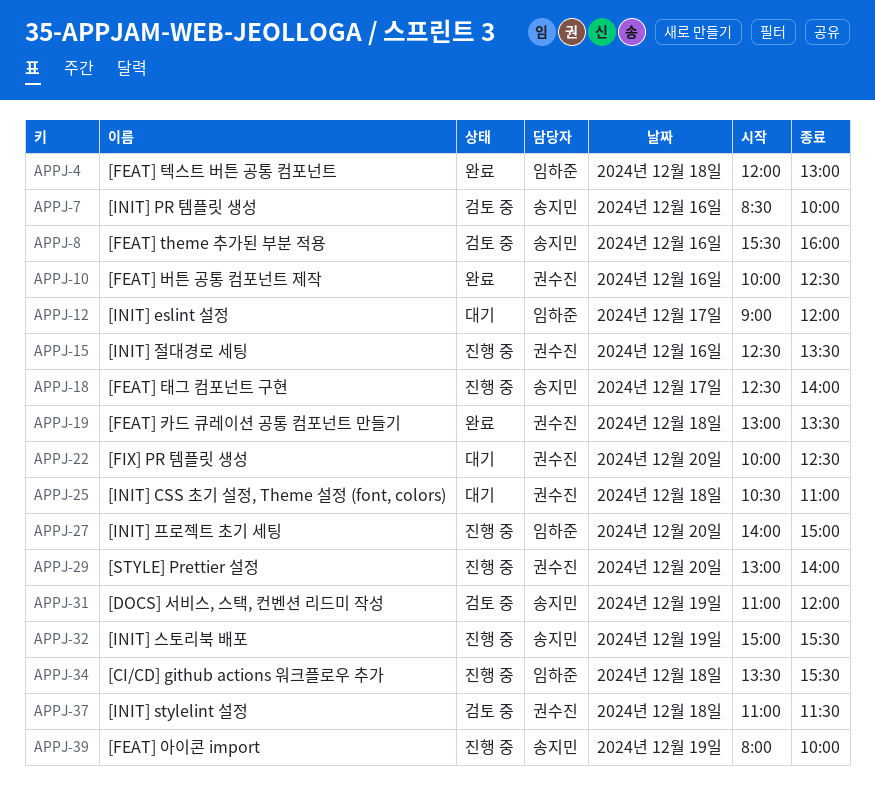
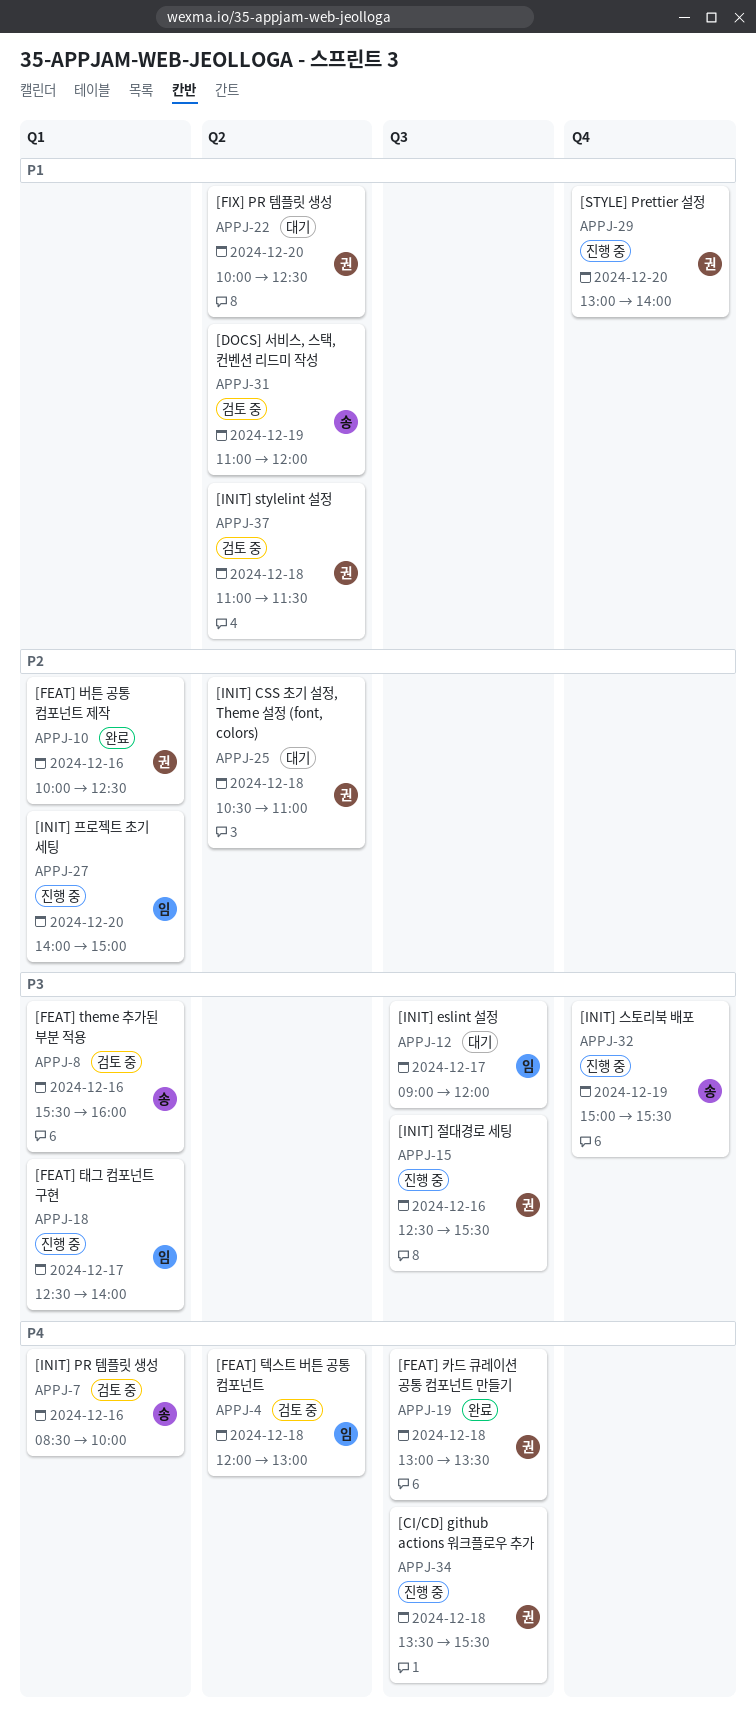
APPJ-4, status: 완료 -> 검토 중
APPJ-15, ends: 13:30 -> 15:30
APPJ-18, owner: 송지민 -> 임하준
APPJ-34, owner: 임하준 -> 권수진
APPJ-39: present -> none

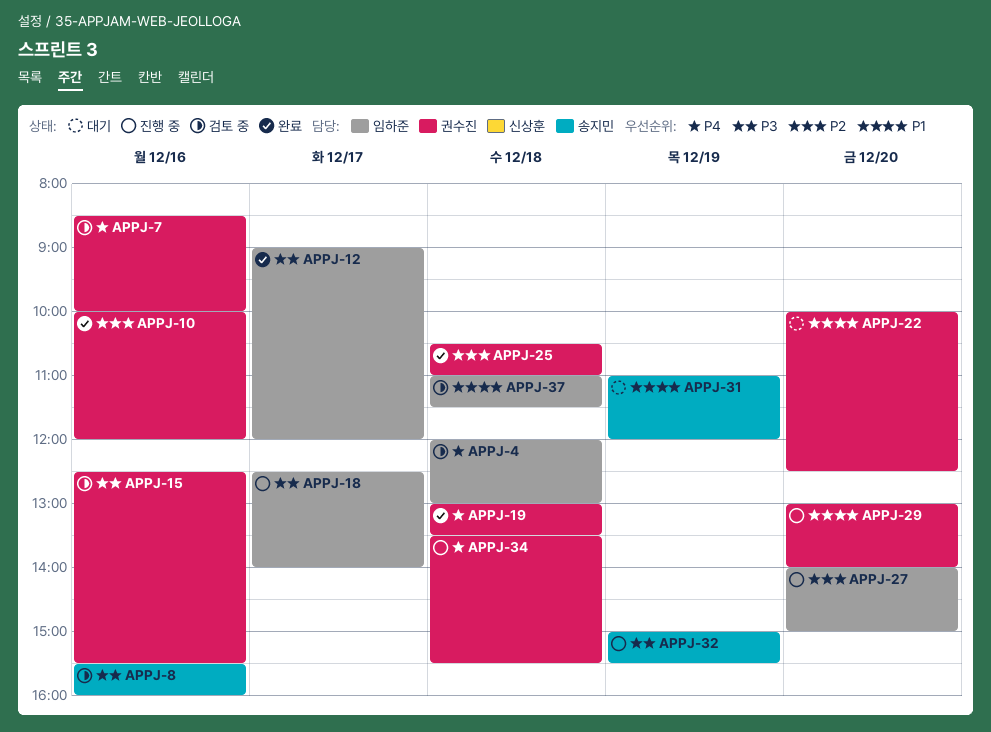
APPJ-7, owner: 송지민 -> 권수진
APPJ-10, ends: 12:30 -> 12:00
APPJ-12, status: 대기 -> 완료
APPJ-15, status: 진행 중 -> 검토 중
APPJ-25, status: 대기 -> 완료
APPJ-31, status: 검토 중 -> 대기
APPJ-37, owner: 권수진 -> 임하준

